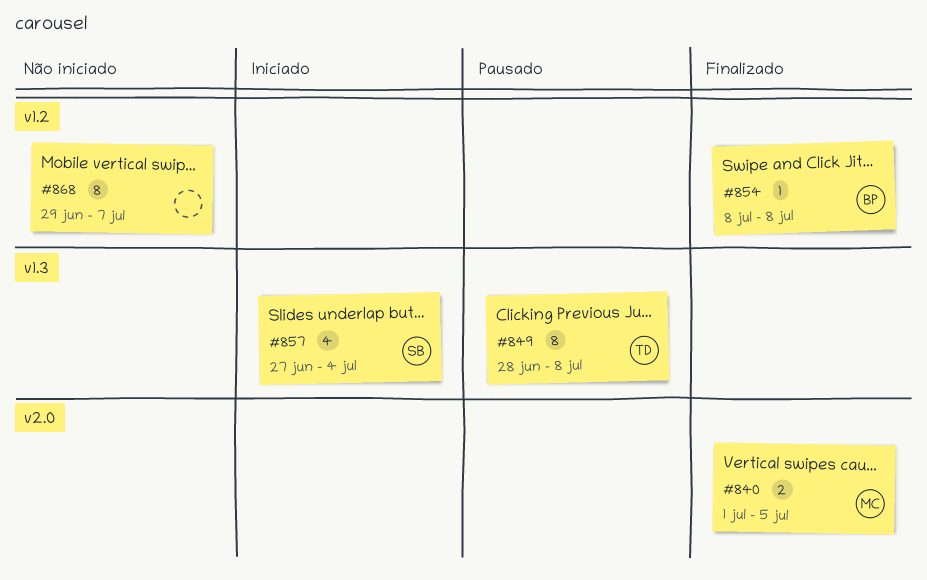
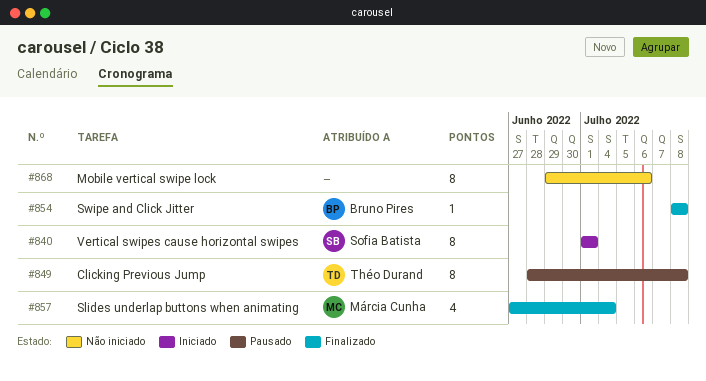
#840, status: Finalizado -> Iniciado
#840, owner: Márcia Cunha -> Sofia Batista
#840, estimate: 2 -> 8
#840, due: Jul 5 -> Jul 1
#857, status: Iniciado -> Finalizado
#857, owner: Sofia Batista -> Márcia Cunha
#868, due: Jul 7 -> Jul 6

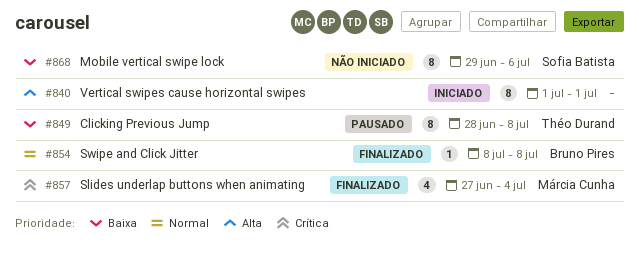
#840, owner: Sofia Batista -> none
#868, owner: none -> Sofia Batista

